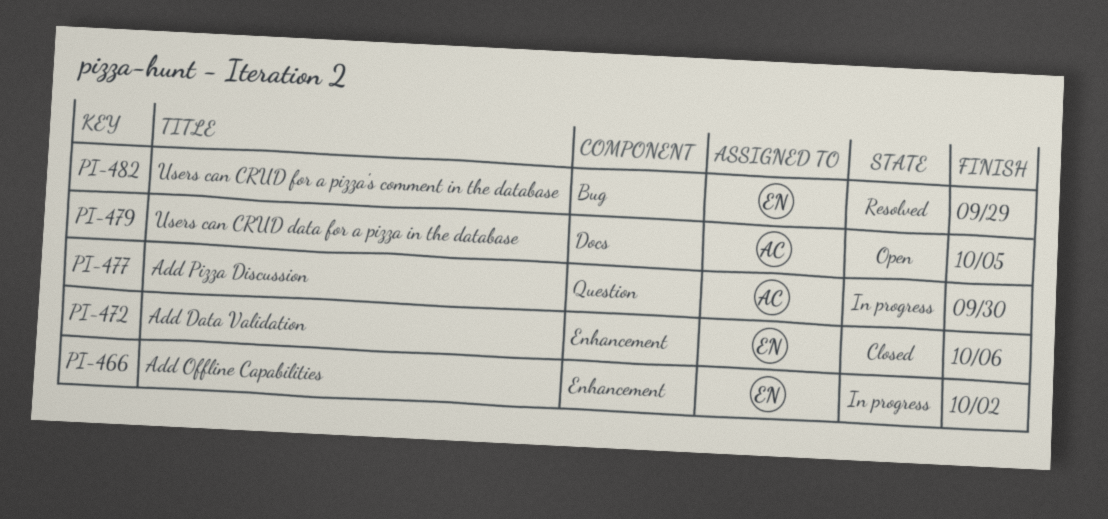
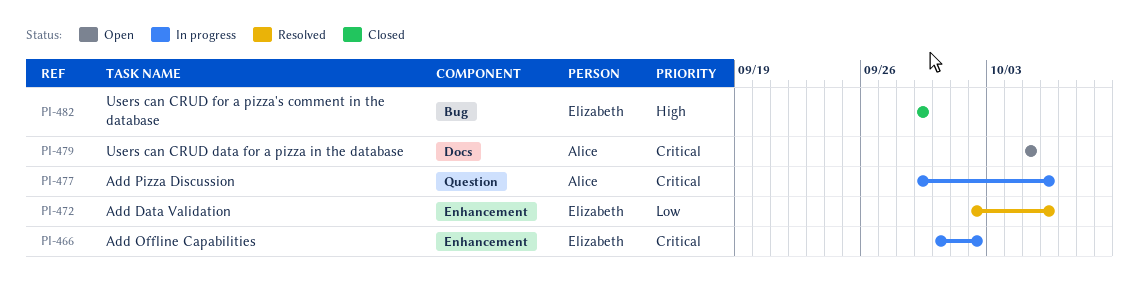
PI-472, status: Closed -> Resolved
PI-477, due: Sep 30 -> Oct 6
PI-482, status: Resolved -> Closed

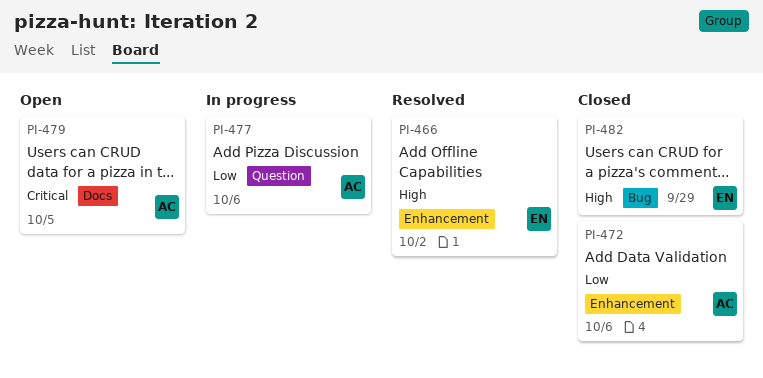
PI-466, status: In progress -> Resolved
PI-466, priority: Critical -> High
PI-472, status: Resolved -> Closed
PI-472, owner: Elizabeth -> Alice
PI-477, priority: Critical -> Low

